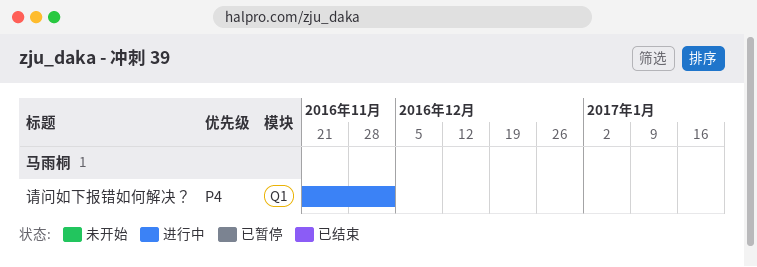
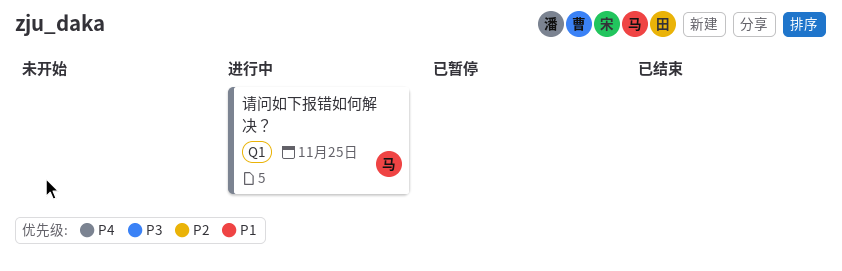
请问如下报错如何解决？, due: Dec 2 -> Nov 25

